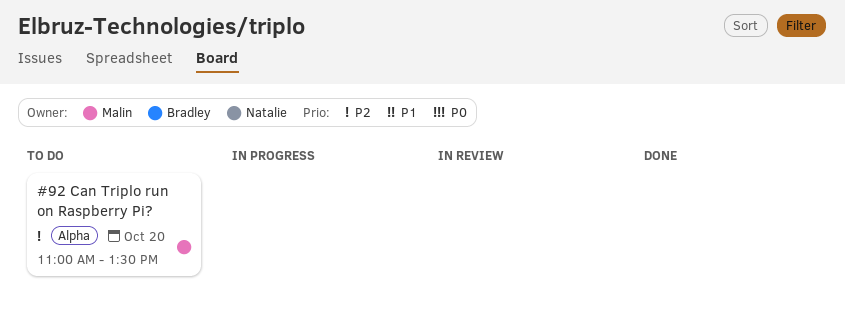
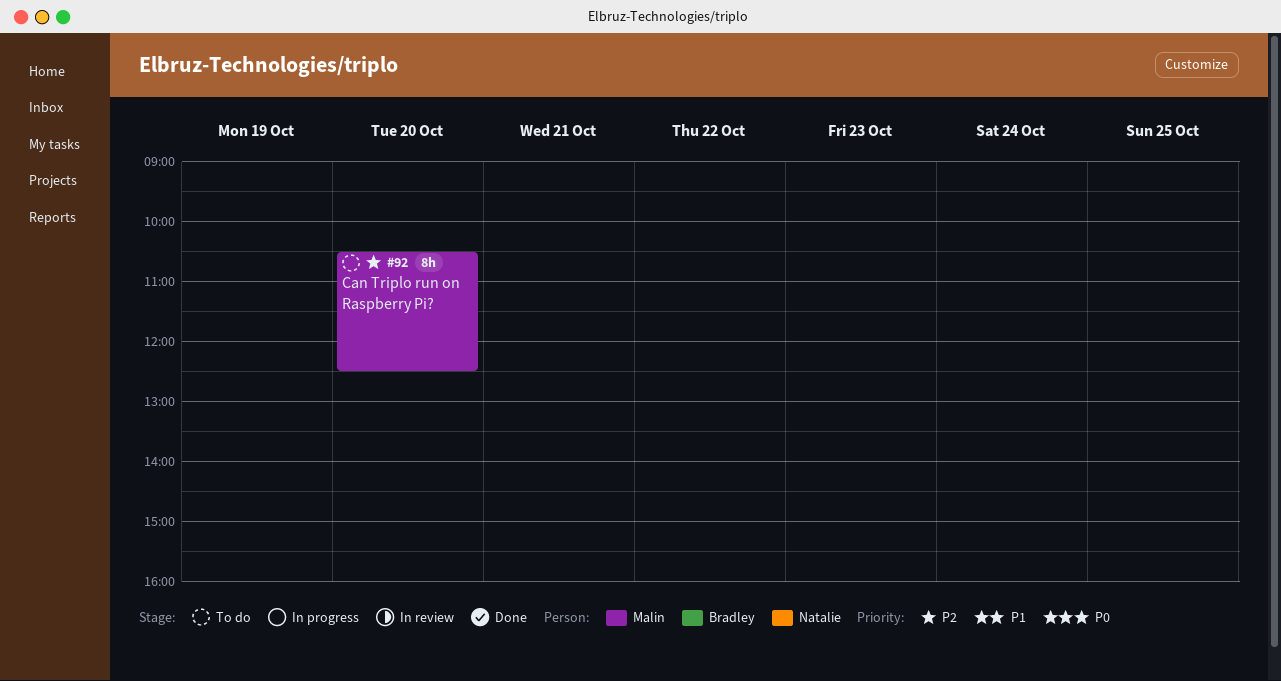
#92, begins: 11:00 -> 10:30
#92, ends: 13:30 -> 12:30

